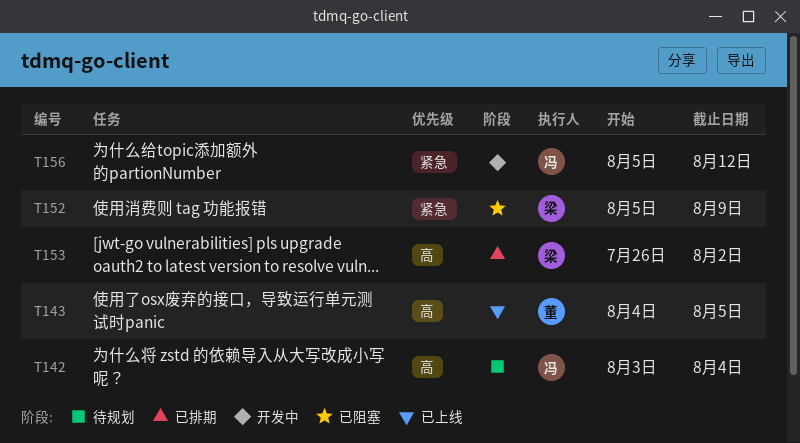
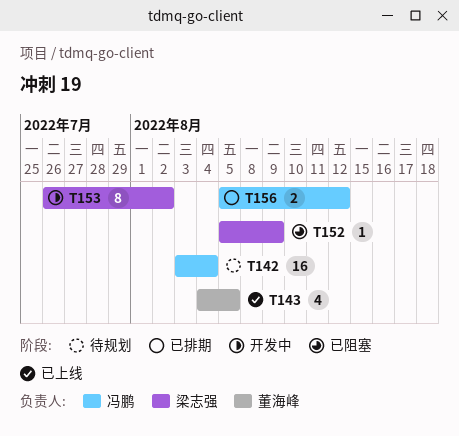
T153, status: 已排期 -> 开发中
T156, status: 开发中 -> 已排期

